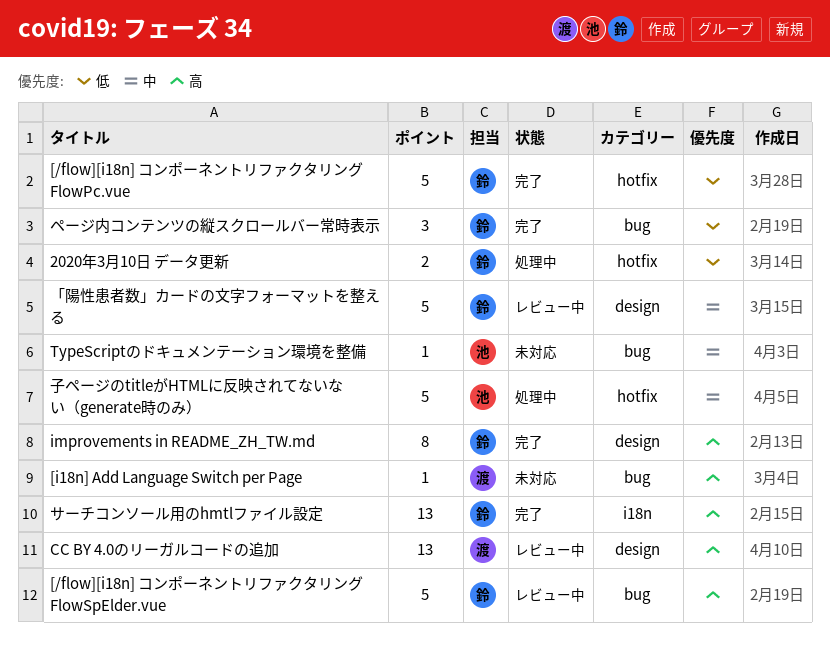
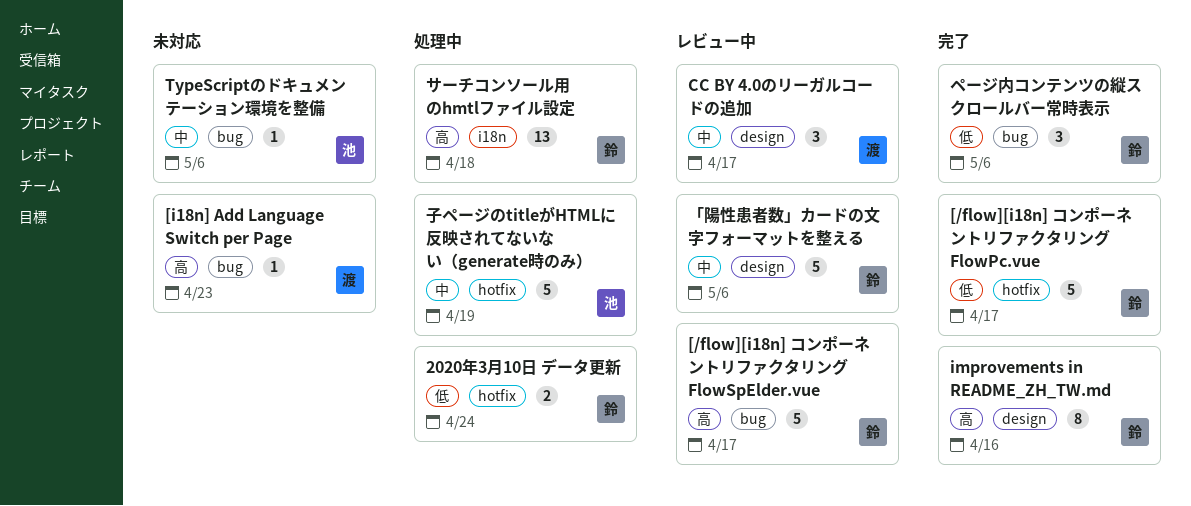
CC BY 4.0のリーガルコードの追加, priority: 高 -> 中
CC BY 4.0のリーガルコードの追加, estimate: 13 -> 3
サーチコンソール用のhmtlファイル設定, status: 完了 -> 処理中

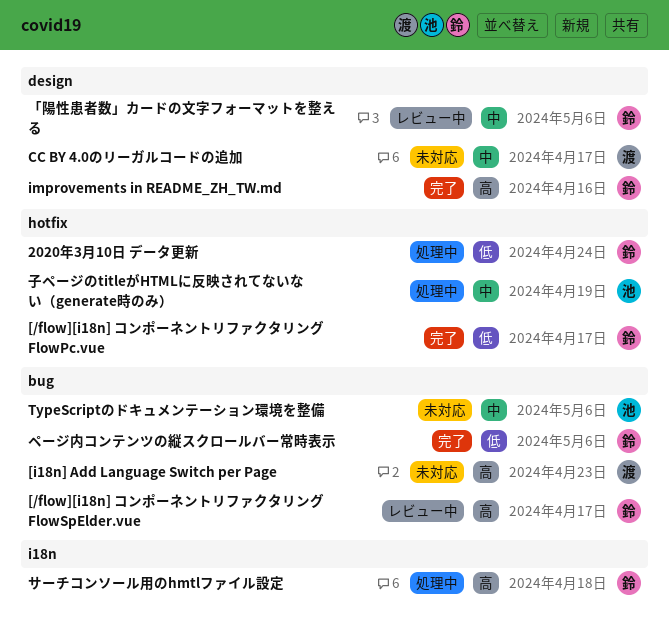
CC BY 4.0のリーガルコードの追加, status: レビュー中 -> 未対応

